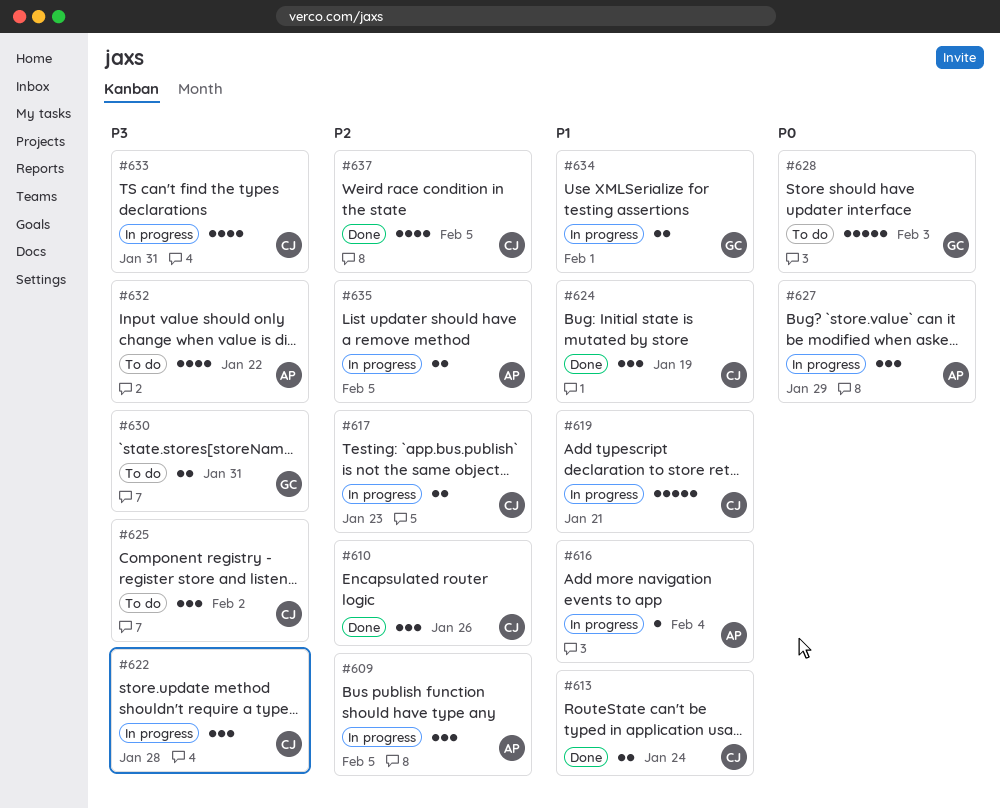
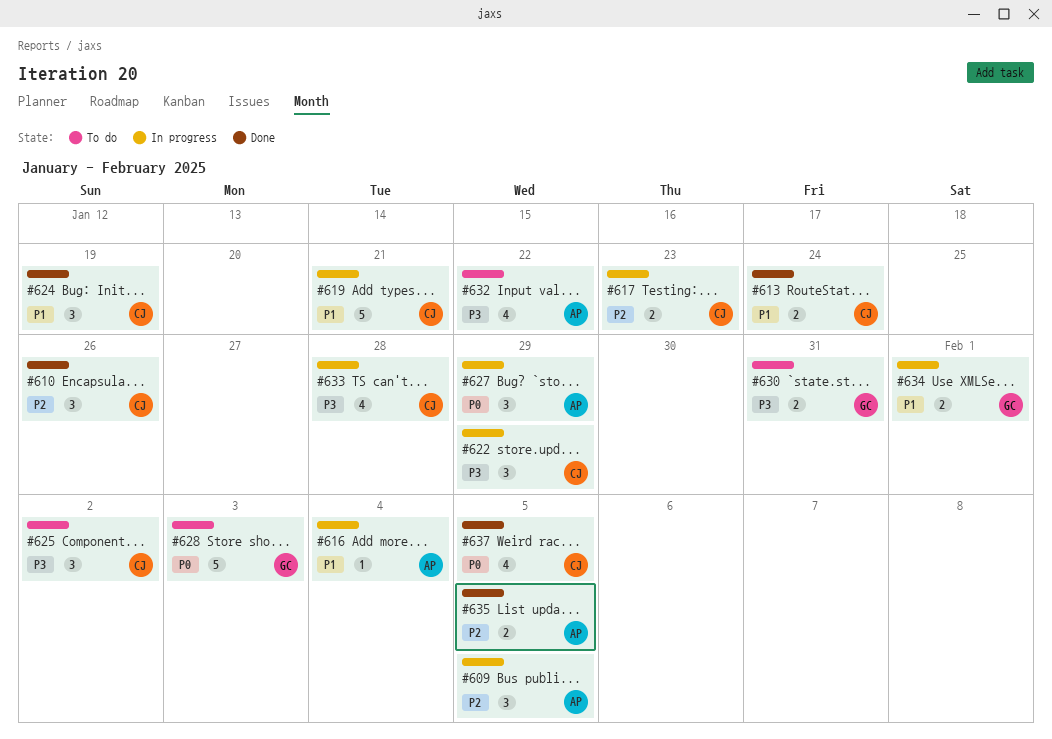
#622, due: Jan 28 -> Jan 29
#633, due: Jan 31 -> Jan 28
#635, status: In progress -> Done
#637, priority: P2 -> P0

